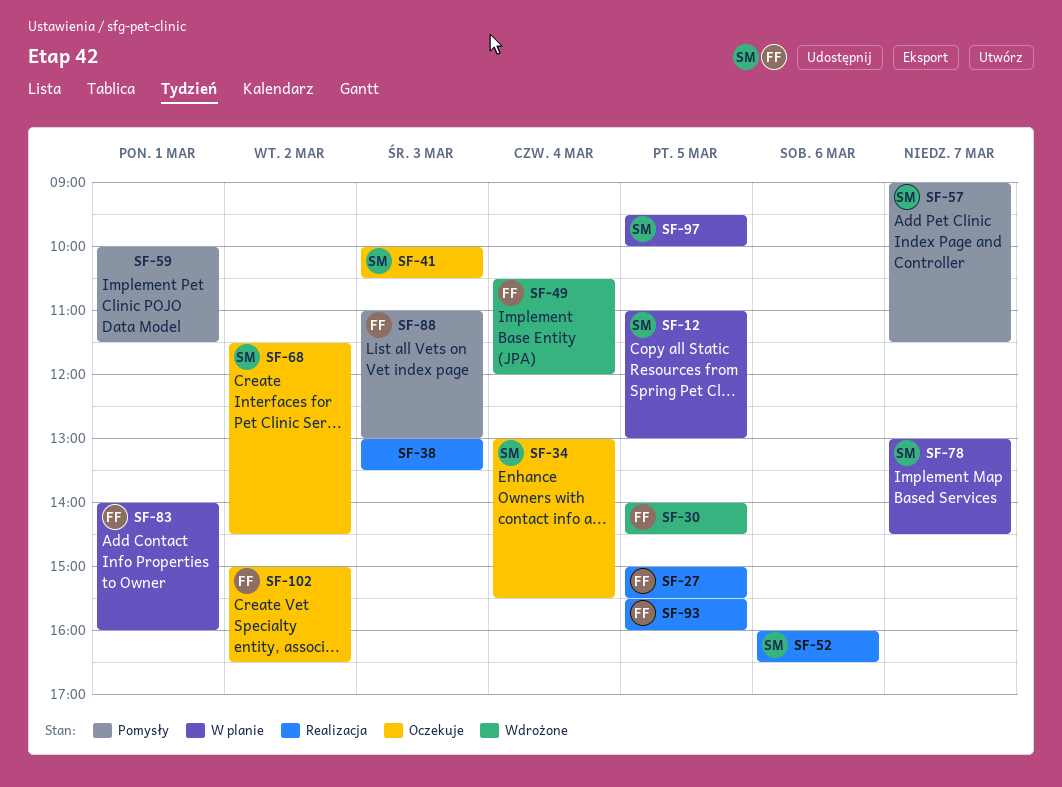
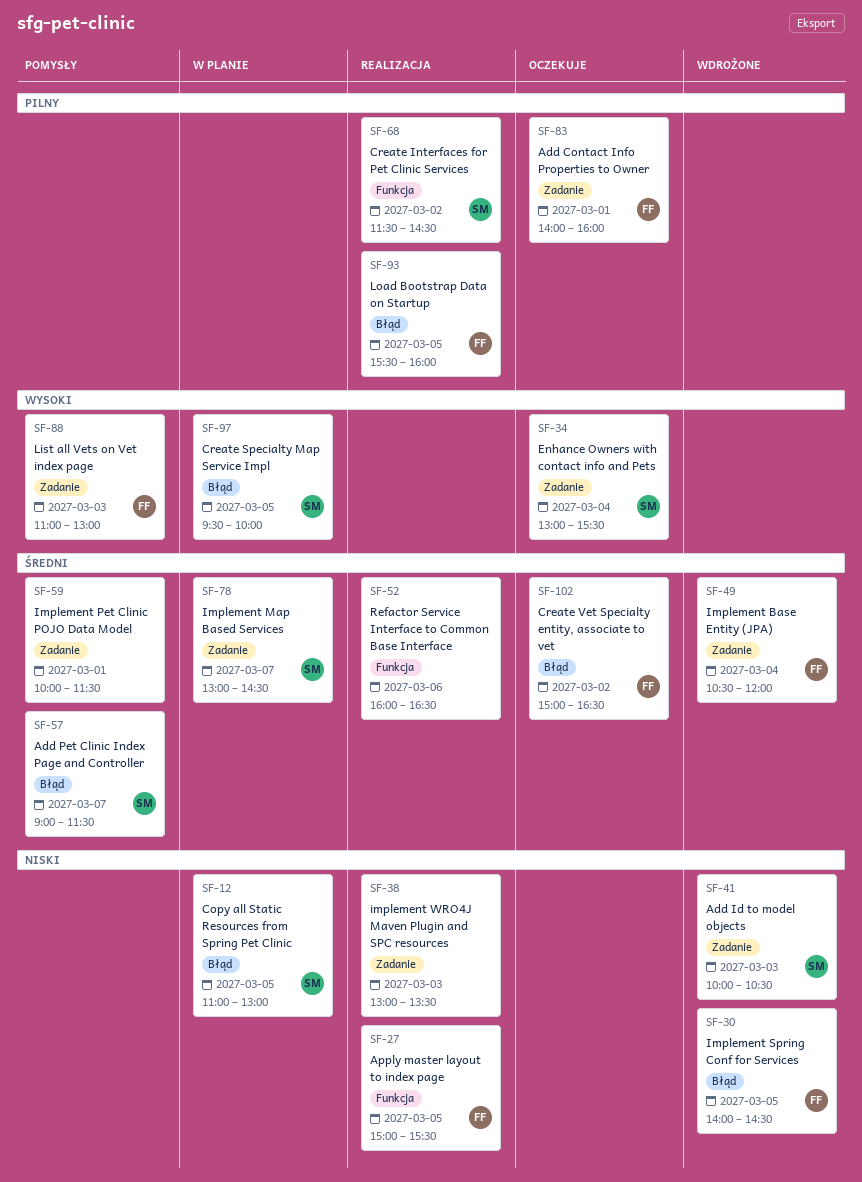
SF-41, status: Oczekuje -> Wdrożone
SF-52, owner: SM -> none
SF-68, status: Oczekuje -> Realizacja
SF-83, status: W planie -> Oczekuje

